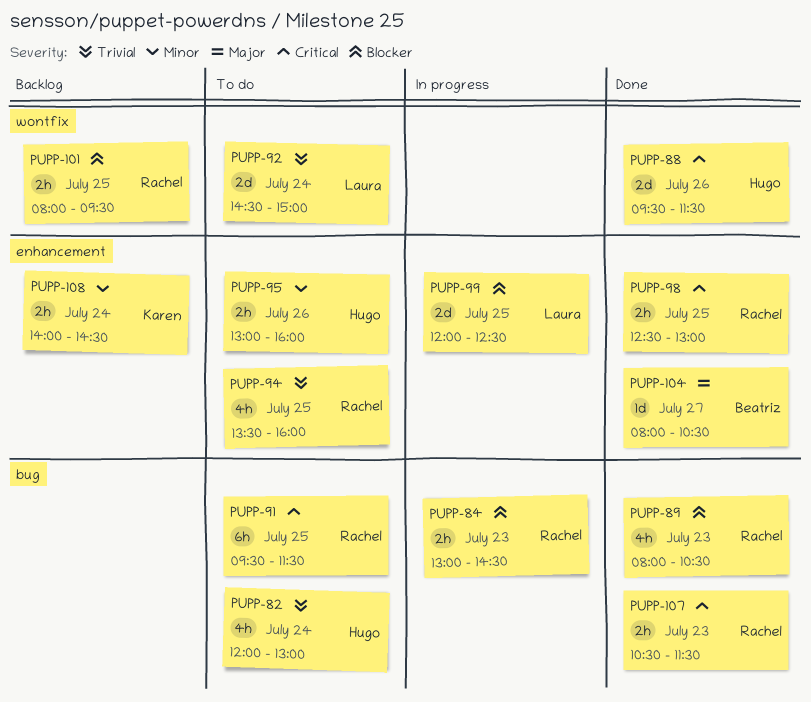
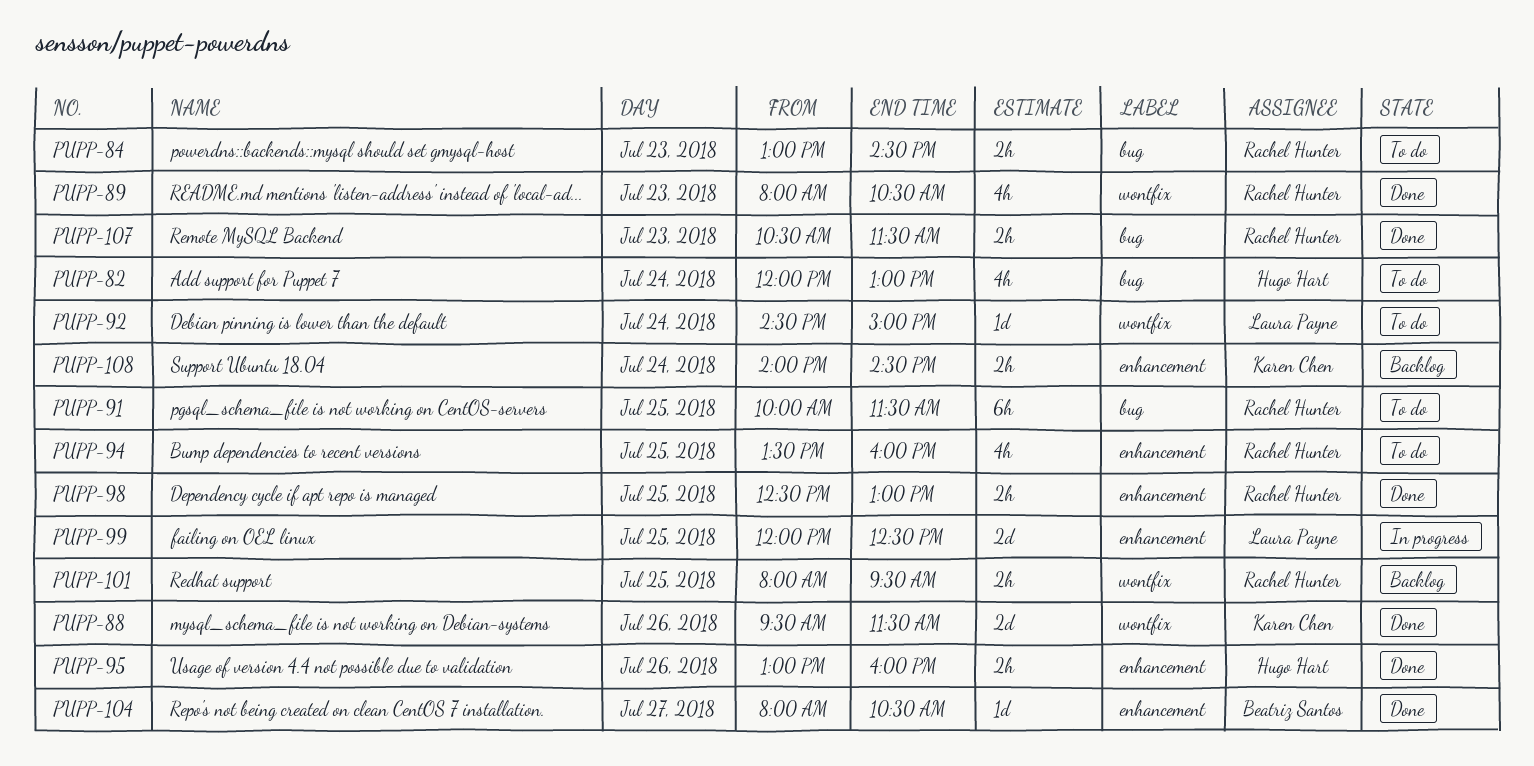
PUPP-84, status: In progress -> To do
PUPP-88, owner: Hugo Hart -> Karen Chen
PUPP-89, label: bug -> wontfix
PUPP-91, begins: 09:30 -> 10:00
PUPP-92, estimate: 2d -> 1d
PUPP-95, status: To do -> Done

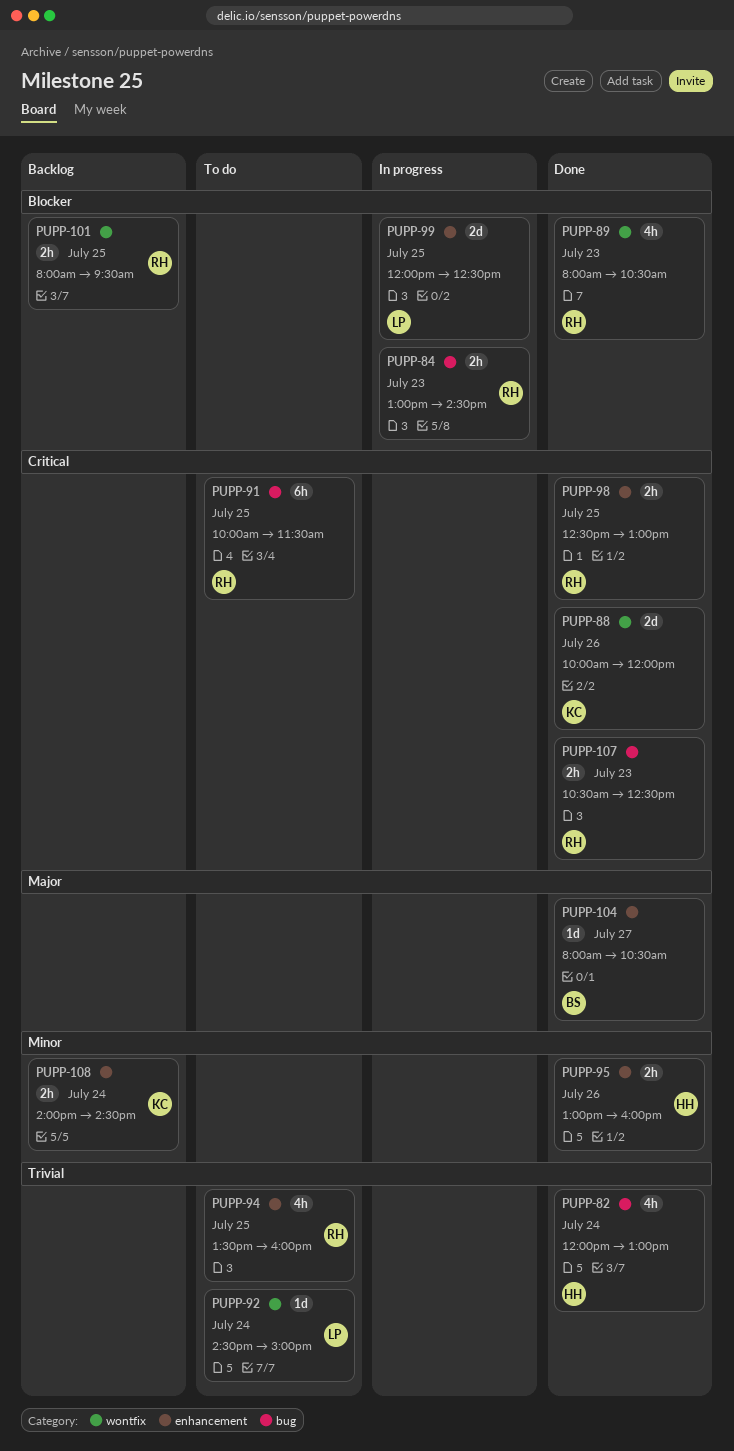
PUPP-82, status: To do -> Done
PUPP-84, status: To do -> In progress
PUPP-88, begins: 09:30 -> 10:00
PUPP-88, ends: 11:30 -> 12:00
PUPP-107, ends: 11:30 -> 12:30

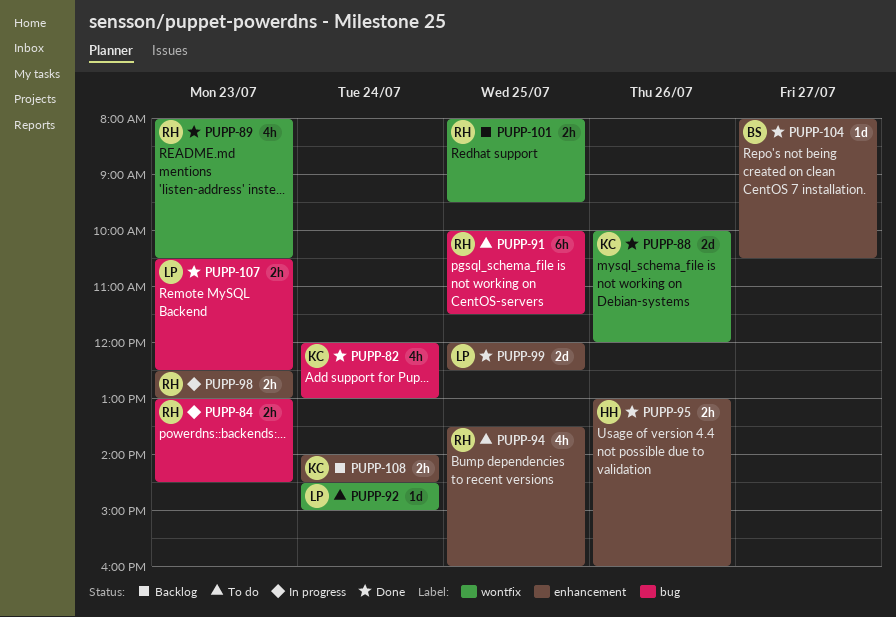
PUPP-82, owner: HH -> KC
PUPP-98, status: Done -> In progress
PUPP-98, day: Jul 25 -> Jul 23
PUPP-99, status: In progress -> Done
PUPP-107, owner: RH -> LP

